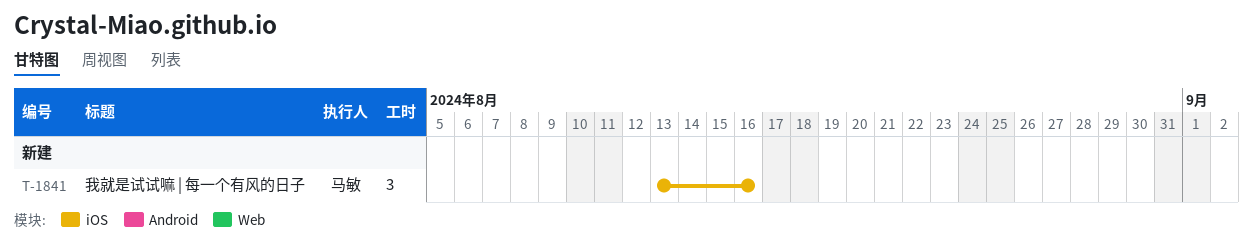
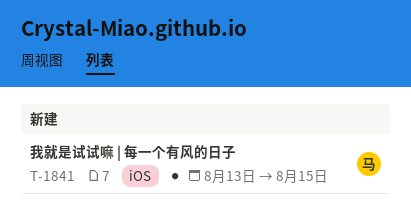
T-1841, estimate: 3 -> 1
T-1841, due: Aug 16 -> Aug 15

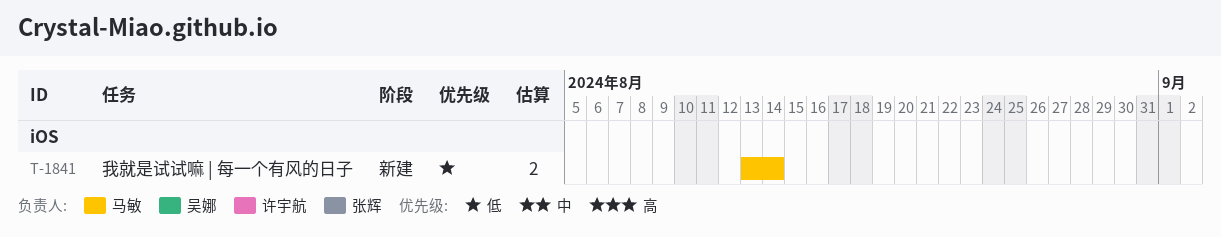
T-1841, estimate: 1 -> 2
T-1841, due: Aug 15 -> Aug 14

